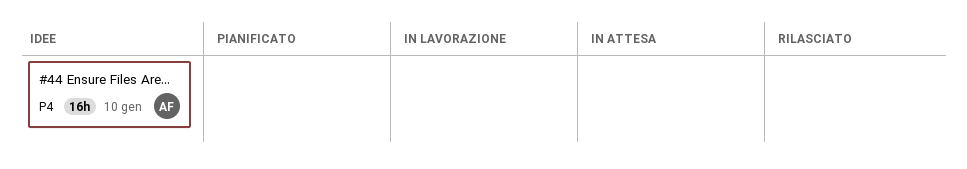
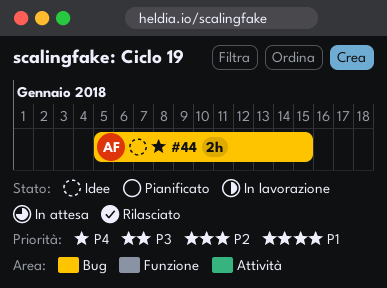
#44, estimate: 16h -> 2h
#44, due: Jan 10 -> Jan 15

